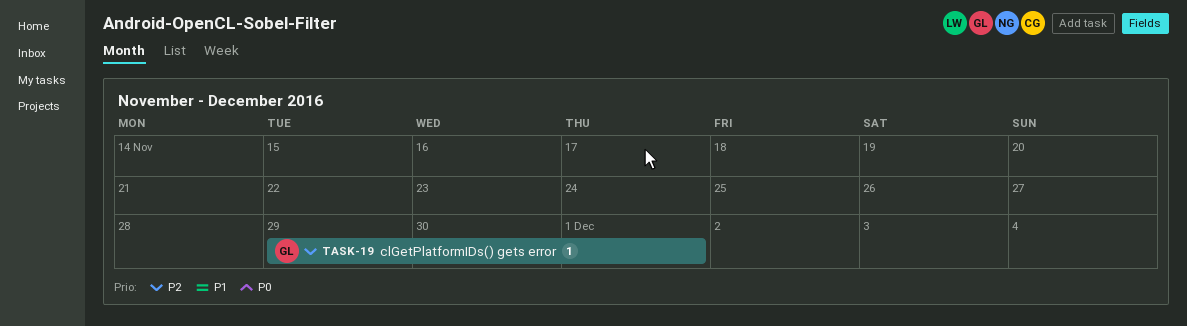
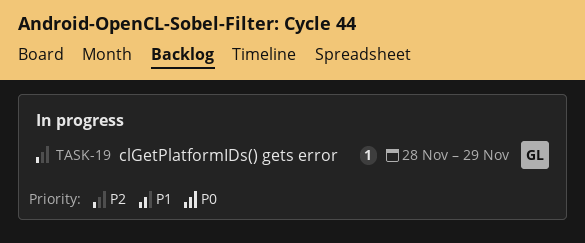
TASK-19, start: Nov 29 -> Nov 28
TASK-19, due: Dec 1 -> Nov 29

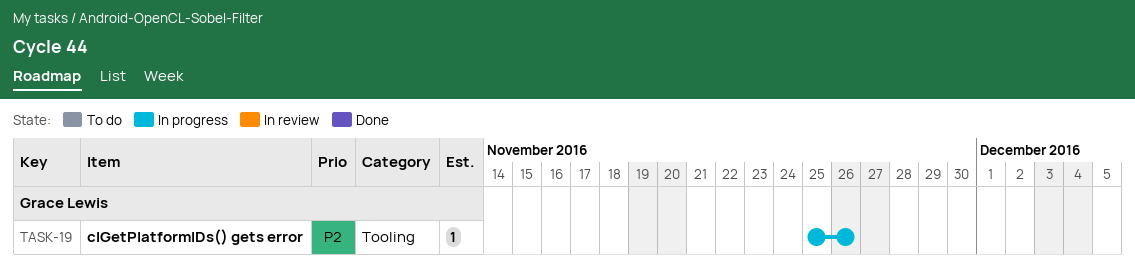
TASK-19, start: Nov 28 -> Nov 25
TASK-19, due: Nov 29 -> Nov 26

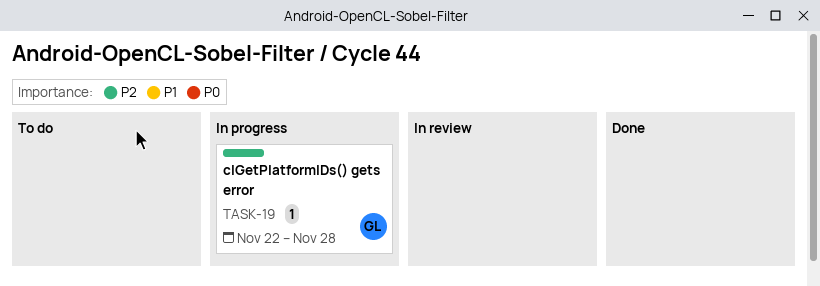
TASK-19, start: Nov 25 -> Nov 22
TASK-19, due: Nov 26 -> Nov 28

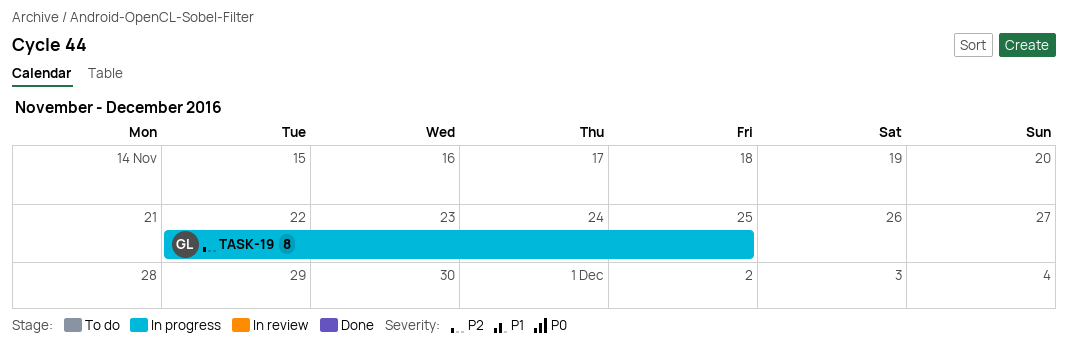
TASK-19, estimate: 1 -> 8
TASK-19, due: Nov 28 -> Nov 25

